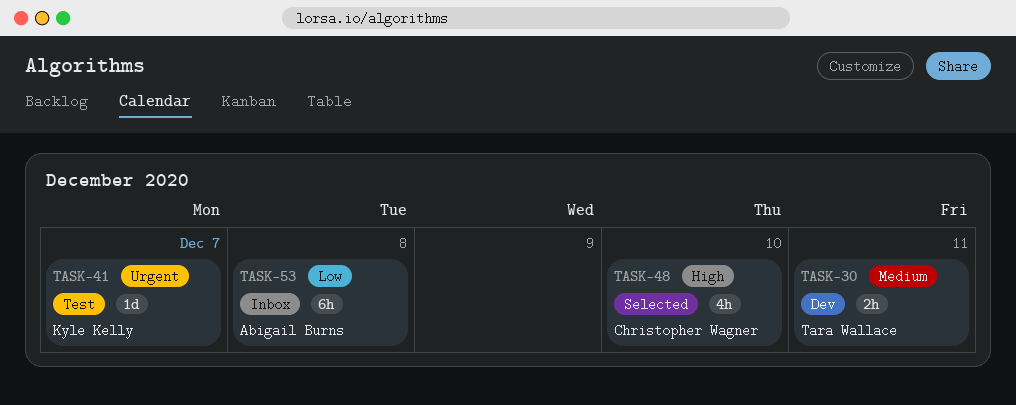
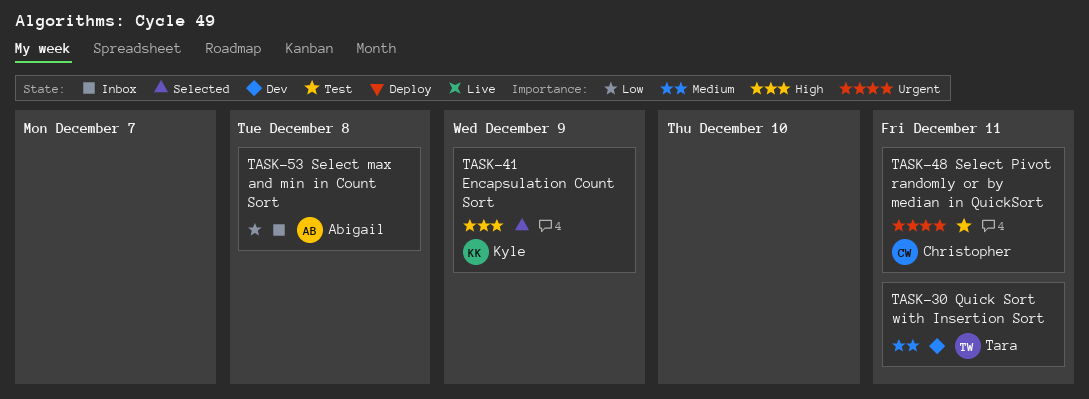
TASK-41, status: Test -> Selected
TASK-41, priority: Urgent -> High
TASK-41, due: Dec 7 -> Dec 9
TASK-48, status: Selected -> Test
TASK-48, priority: High -> Urgent
TASK-48, due: Dec 10 -> Dec 11

